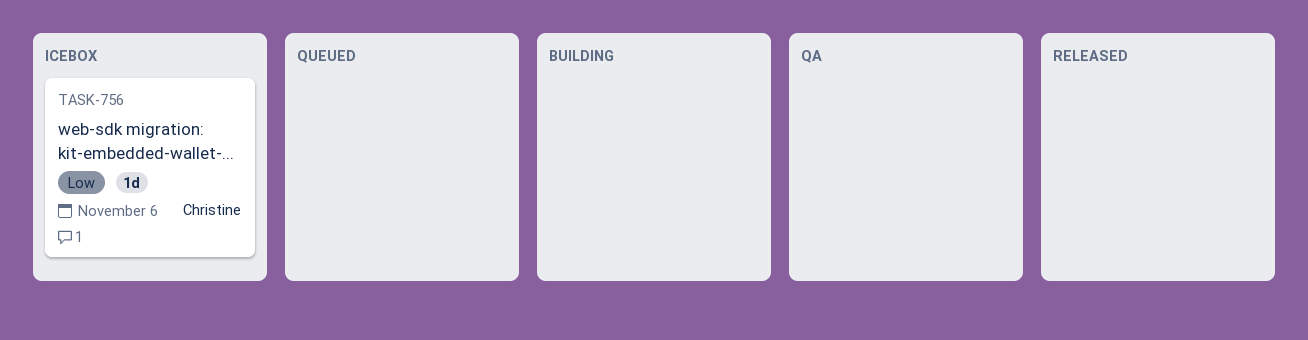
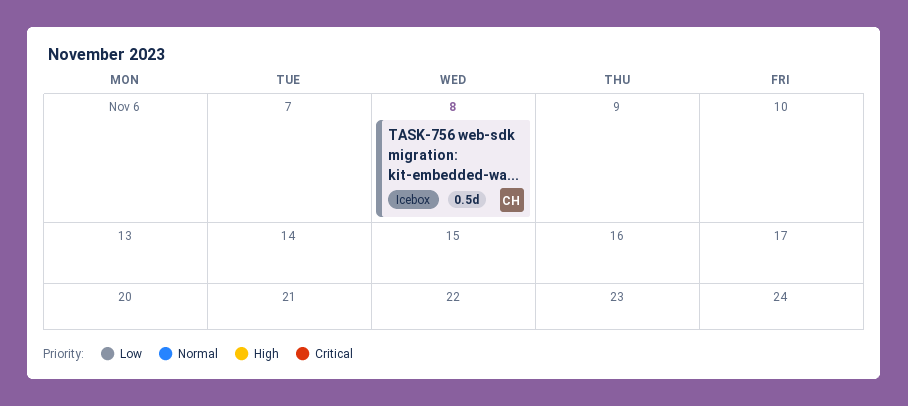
TASK-756, estimate: 1d -> 0.5d
TASK-756, due: Nov 6 -> Nov 8

